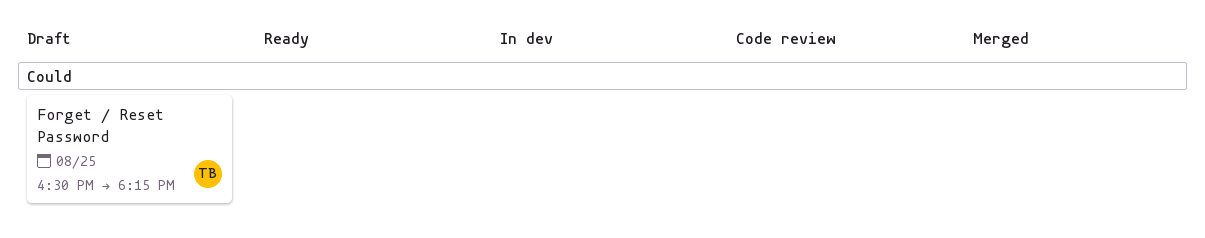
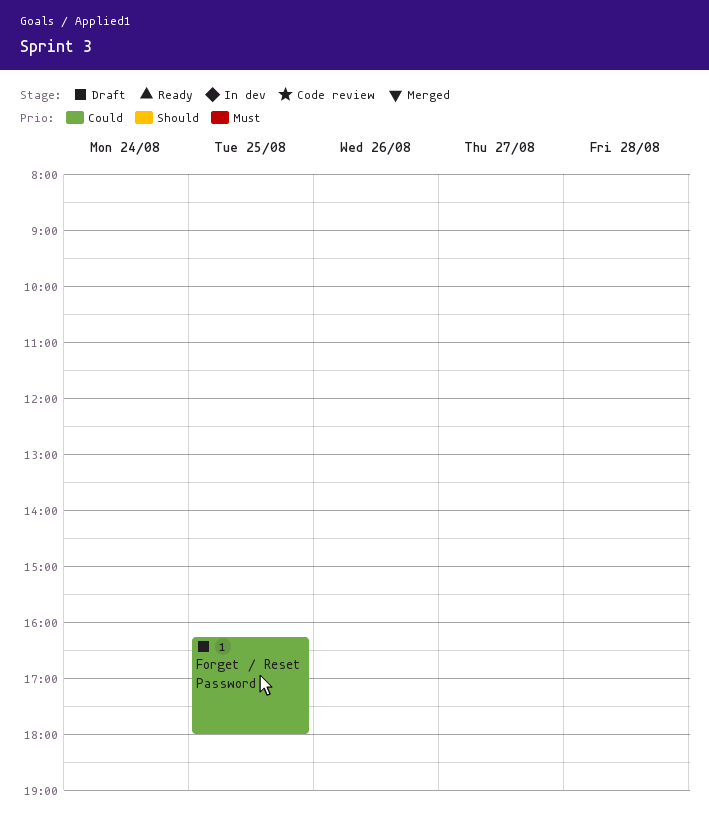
Forget / Reset Password, begins: 16:30 -> 16:15
Forget / Reset Password, ends: 18:15 -> 18:00

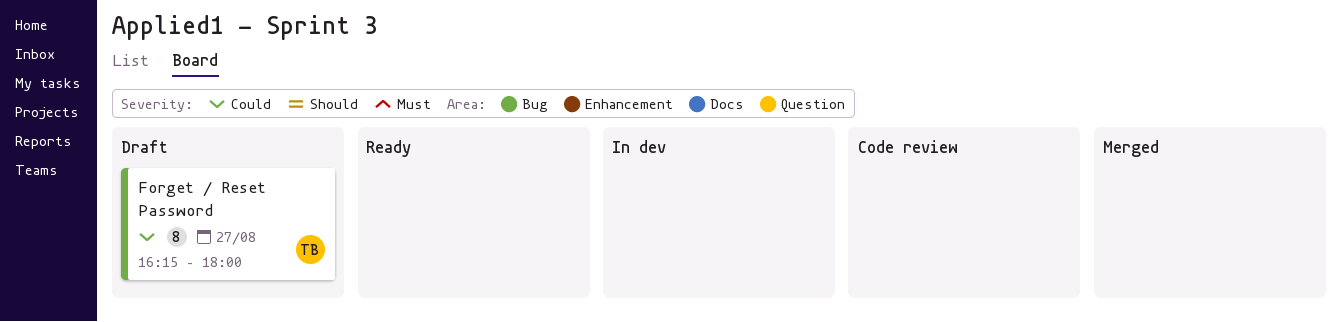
Forget / Reset Password, estimate: 1 -> 8
Forget / Reset Password, day: Aug 25 -> Aug 27

